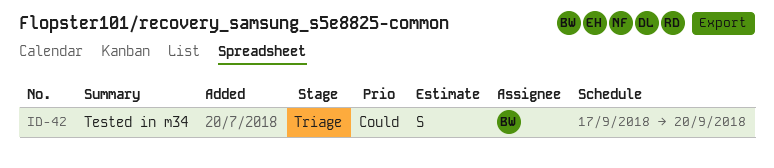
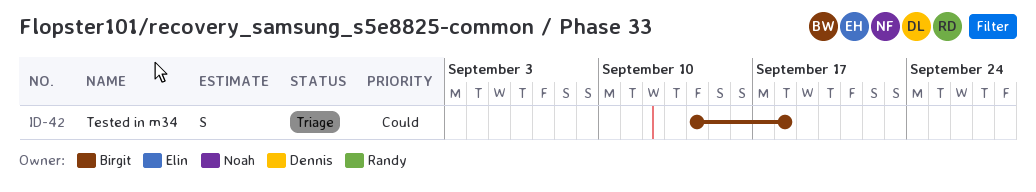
ID-42, start: Sep 17 -> Sep 14
ID-42, due: Sep 20 -> Sep 18

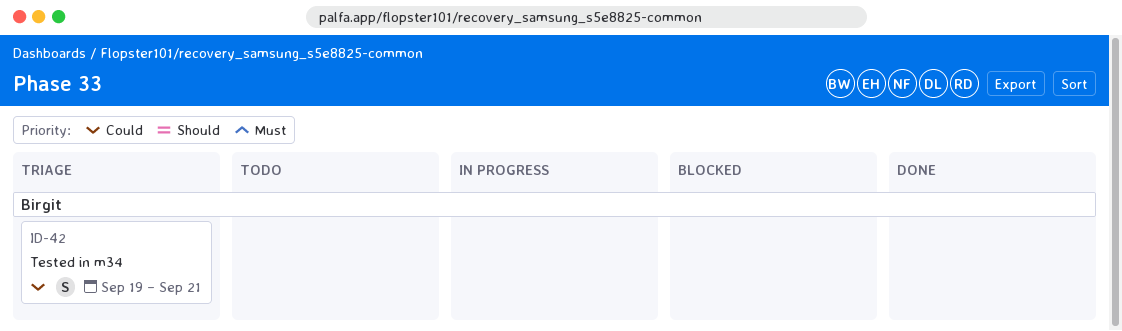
ID-42, start: Sep 14 -> Sep 19
ID-42, due: Sep 18 -> Sep 21

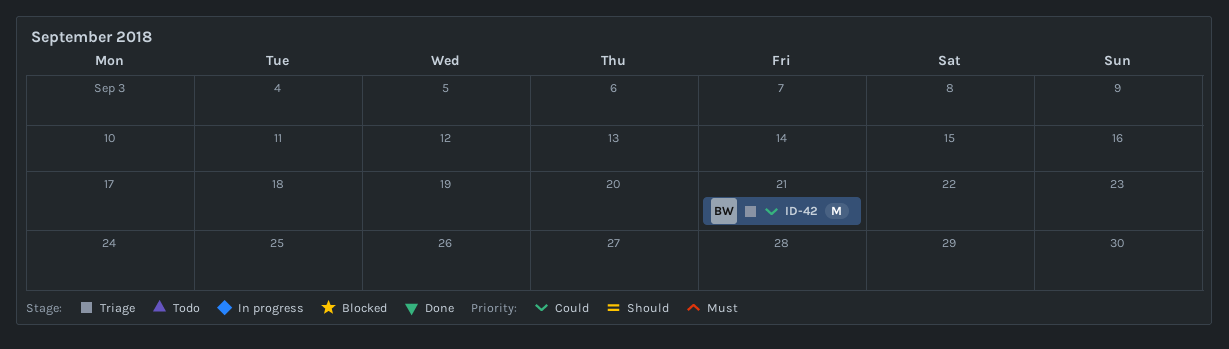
ID-42, estimate: S -> M
ID-42, start: Sep 19 -> Sep 21

